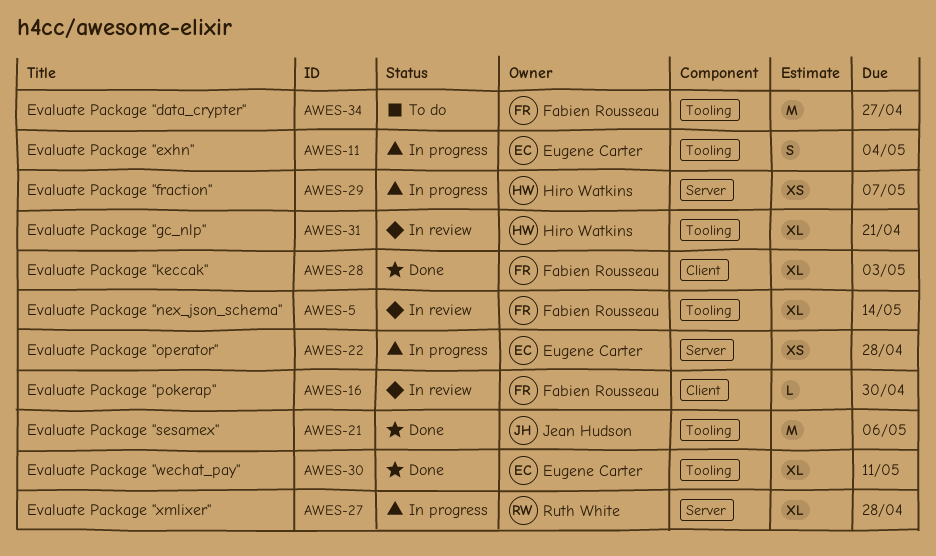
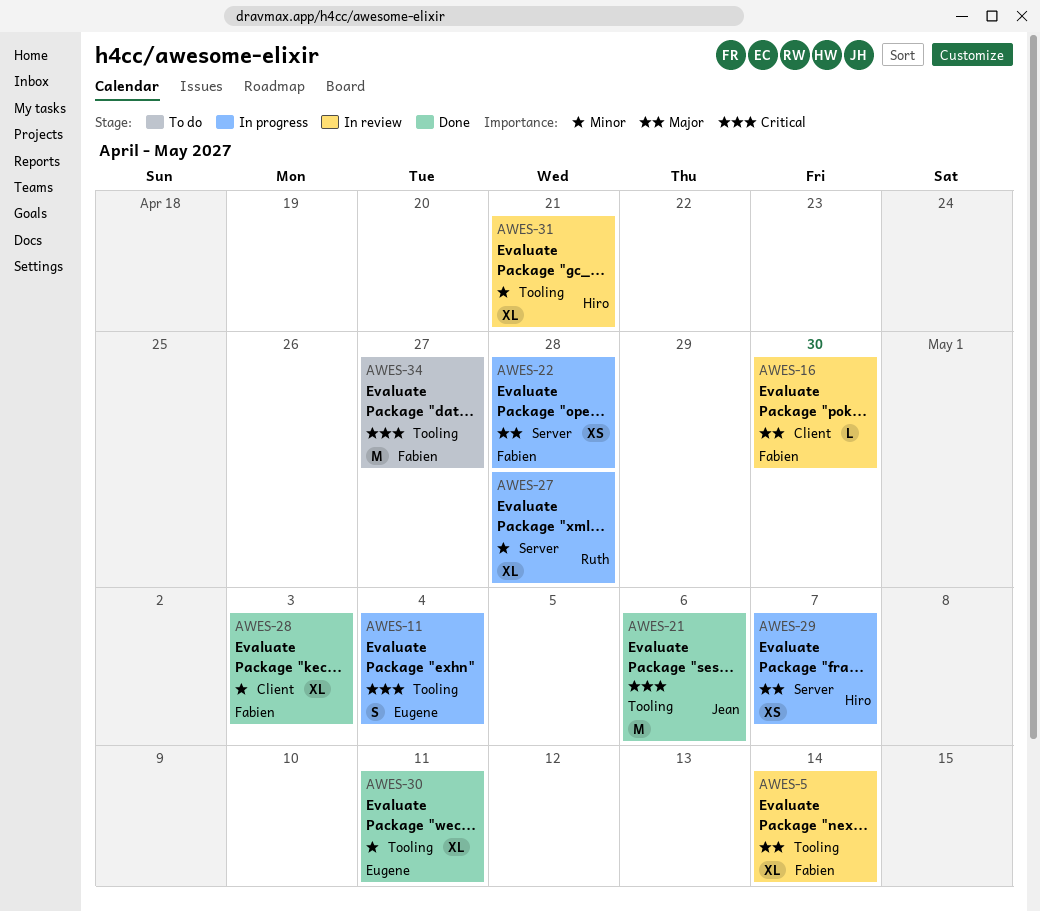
AWES-22, owner: Eugene Carter -> Fabien Rousseau

